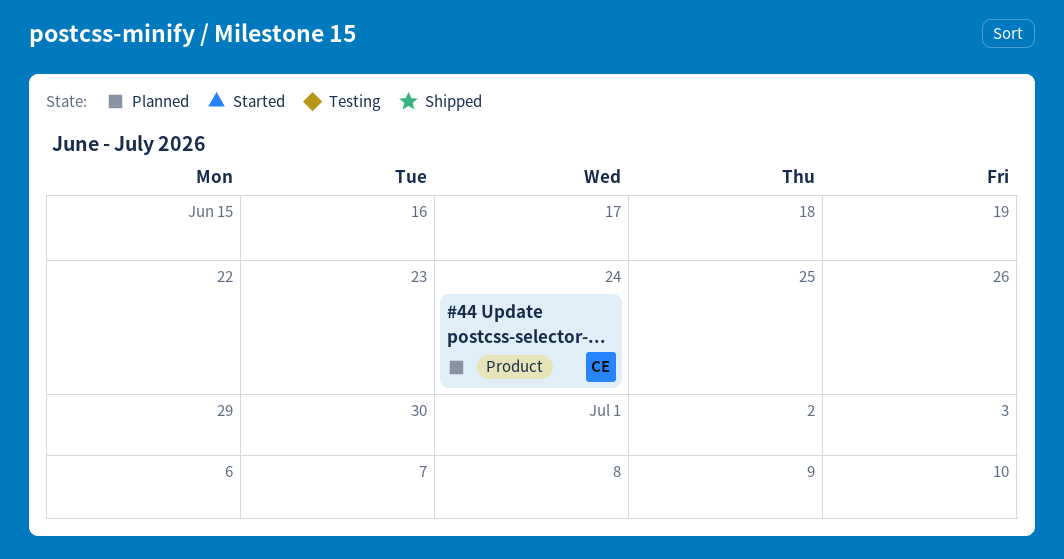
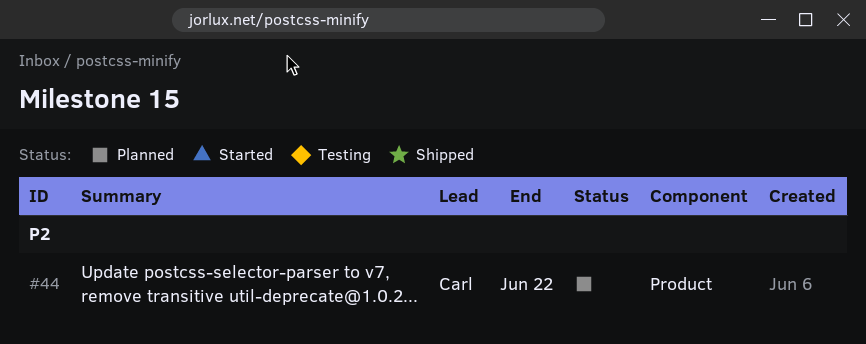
#44, due: Jun 24 -> Jun 22

